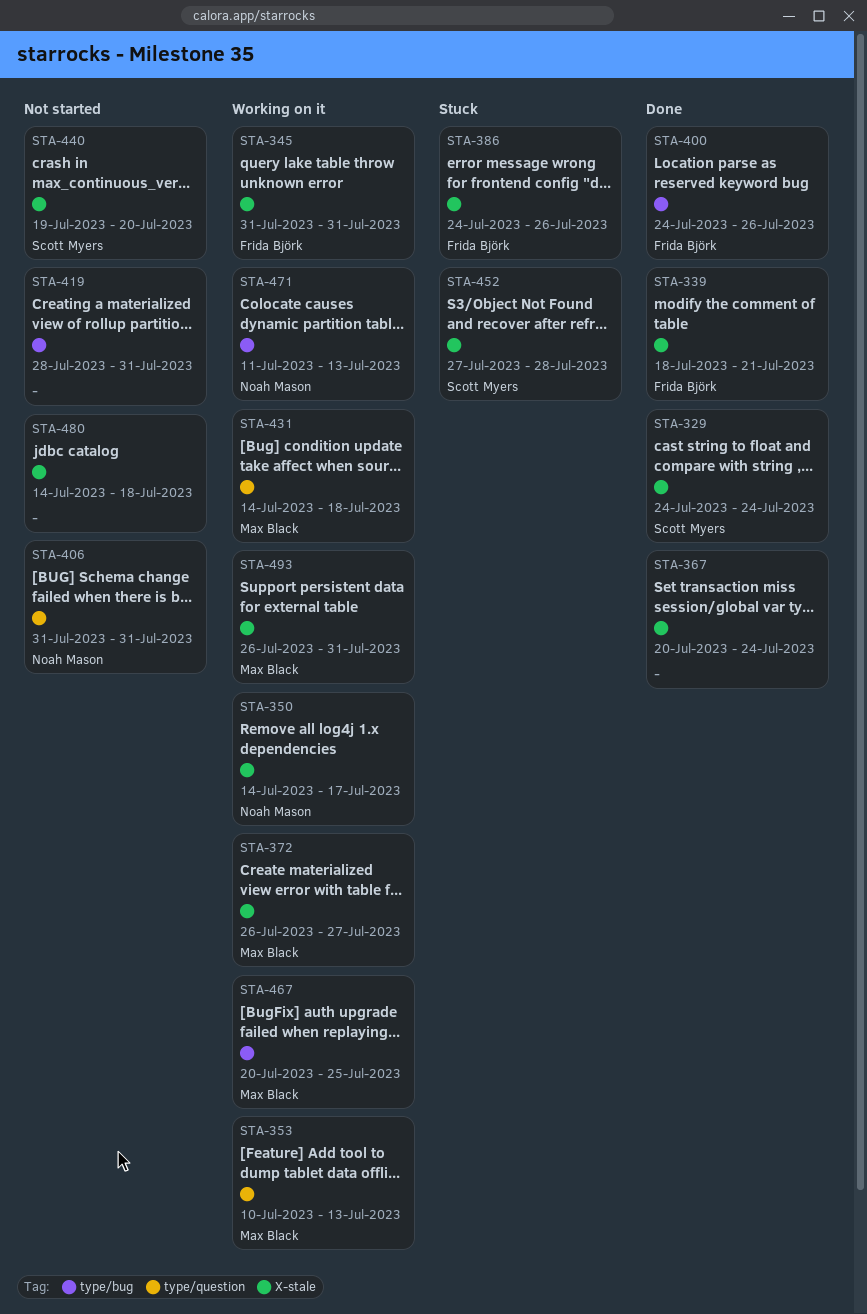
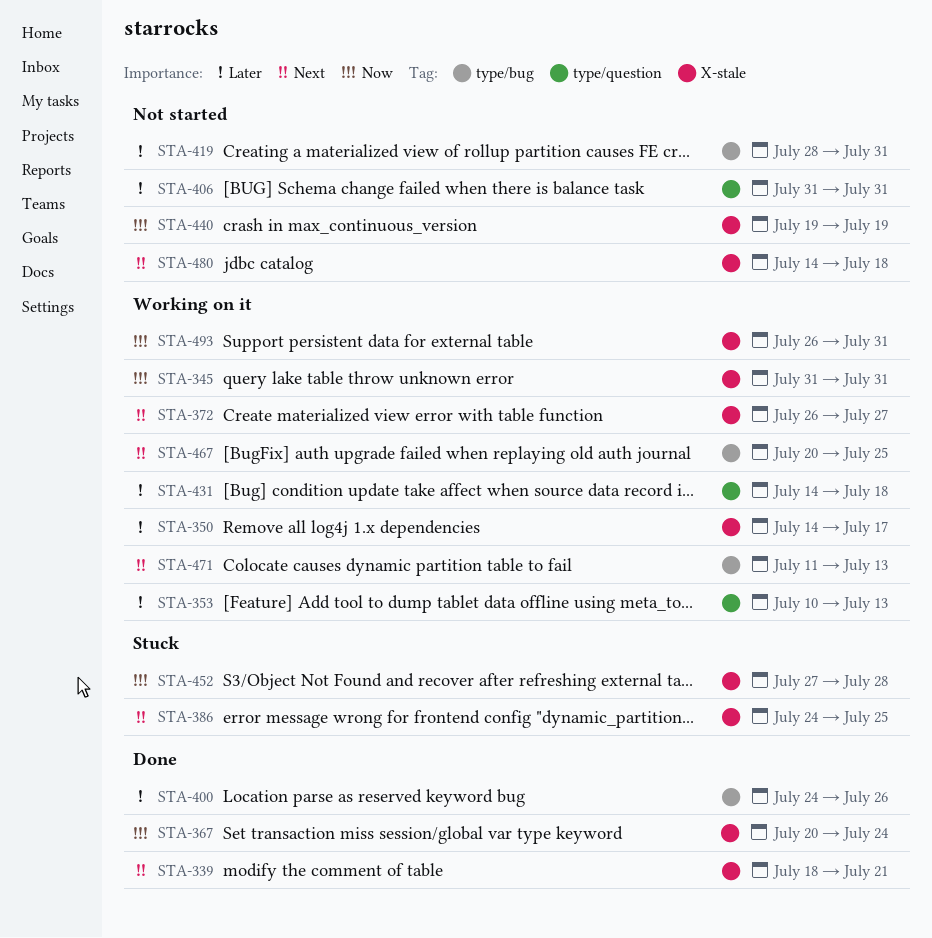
STA-329: present -> none
STA-386, due: Jul 26 -> Jul 25
STA-440, due: Jul 20 -> Jul 19

